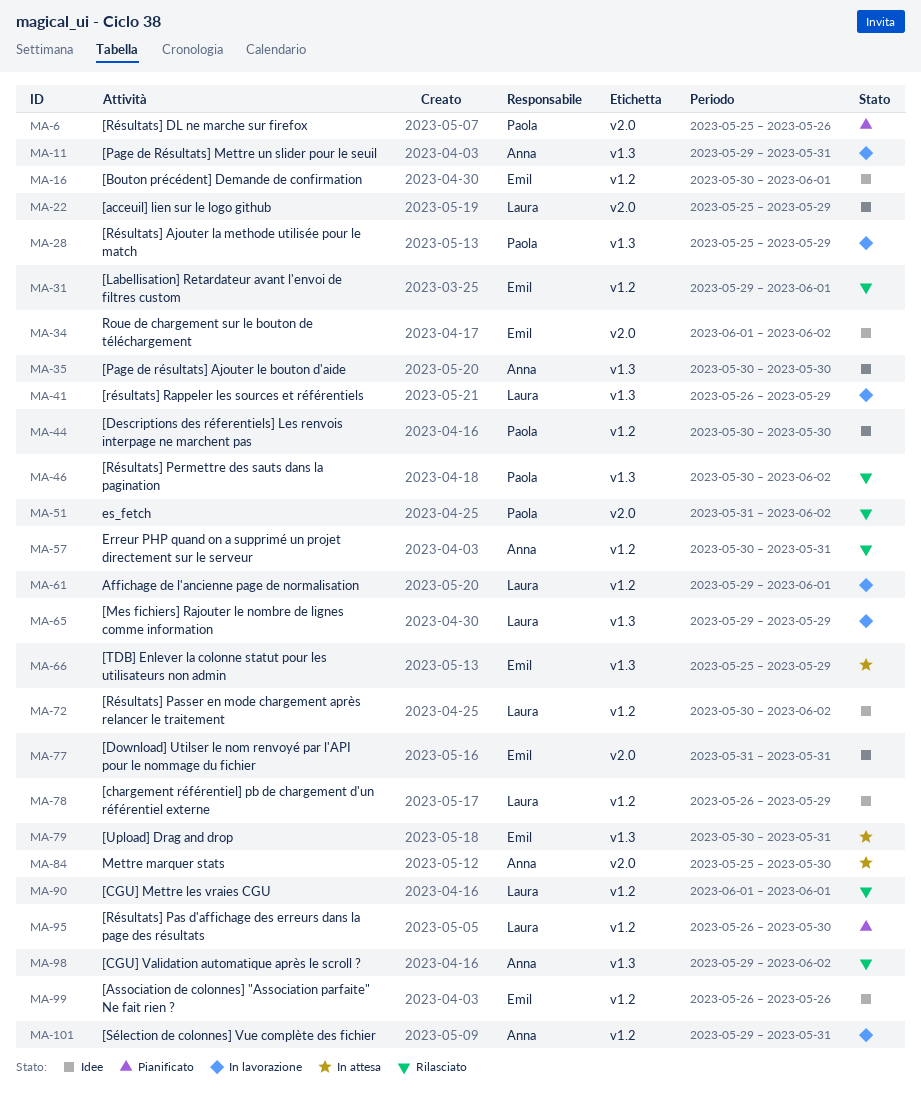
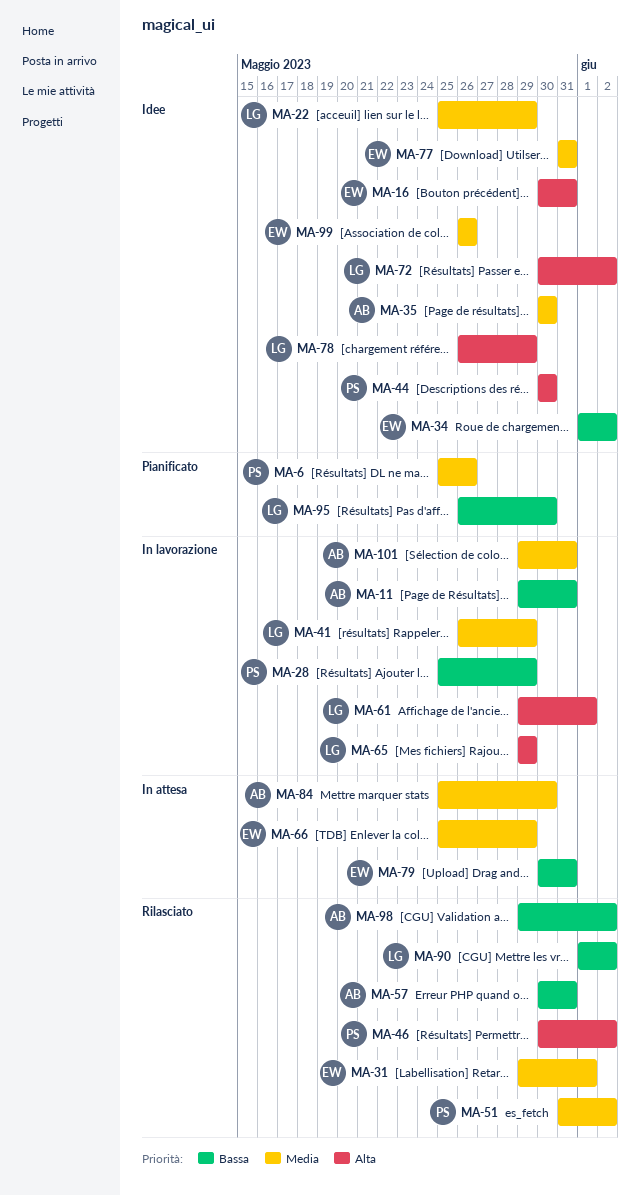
MA-16, due: Jun 1 -> May 31
MA-90, due: Jun 1 -> Jun 2

